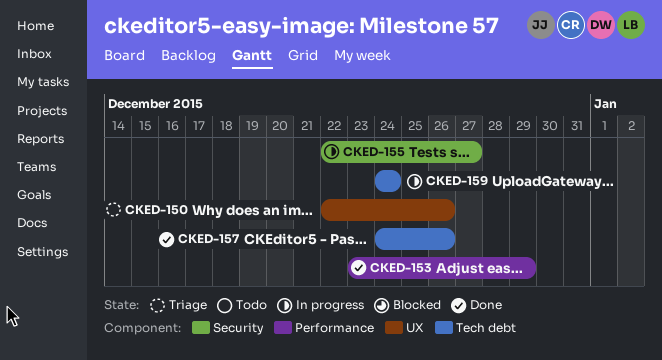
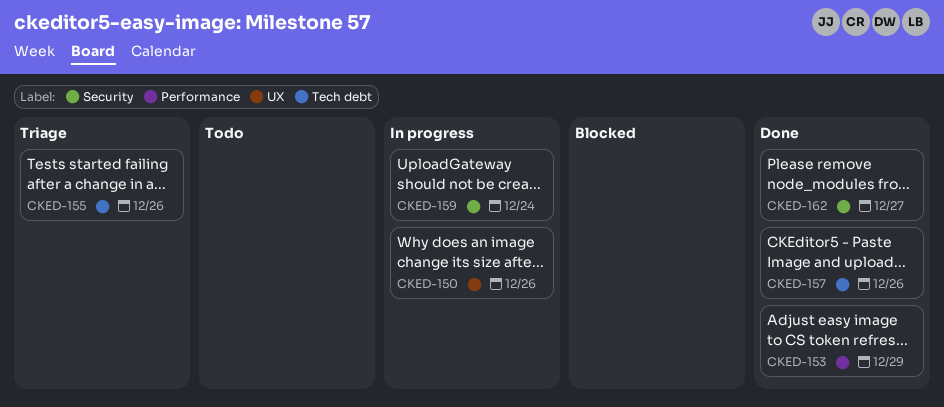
CKED-150, status: Triage -> In progress
CKED-155, status: In progress -> Triage
CKED-155, label: Security -> Tech debt
CKED-155, due: Dec 27 -> Dec 26
CKED-159, label: Tech debt -> Security
CKED-162: none -> present

